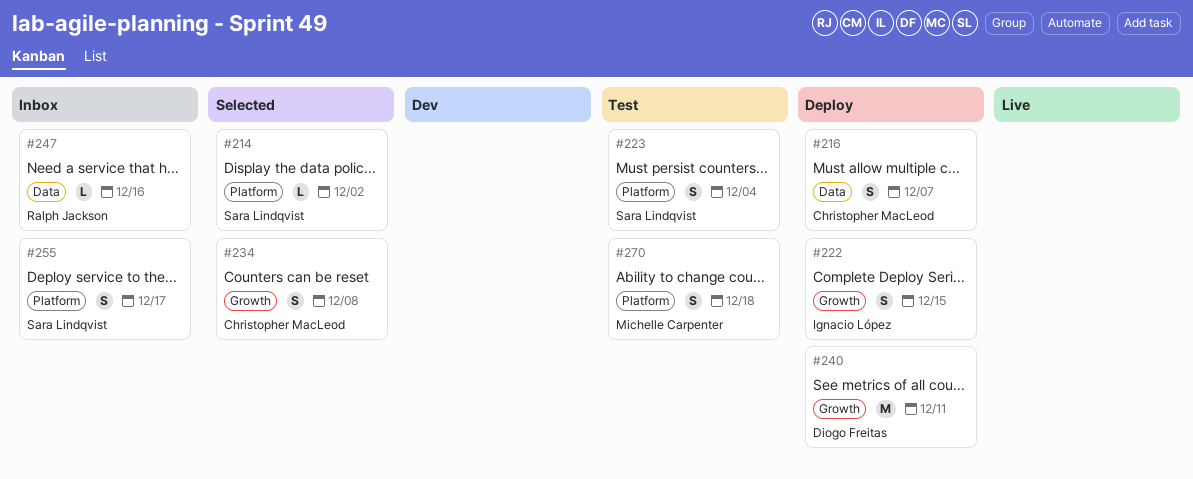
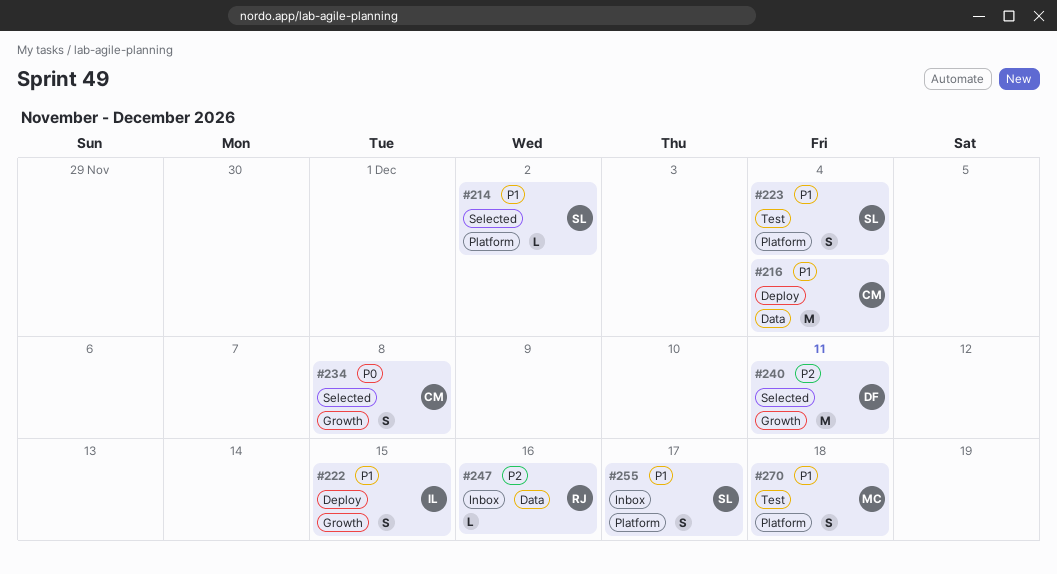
#216, estimate: S -> M
#216, due: Dec 7 -> Dec 4
#240, status: Deploy -> Selected

